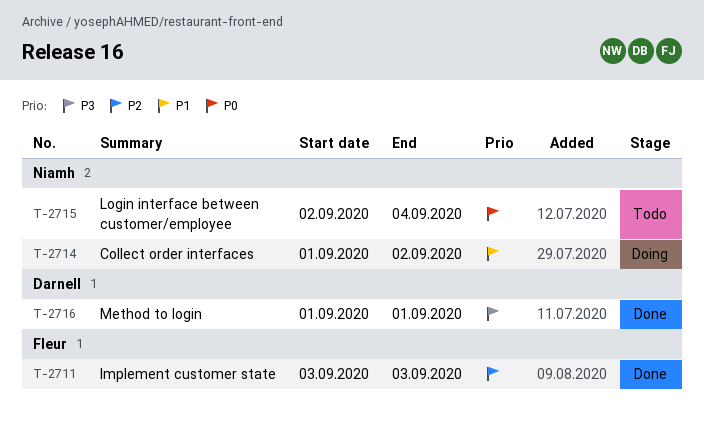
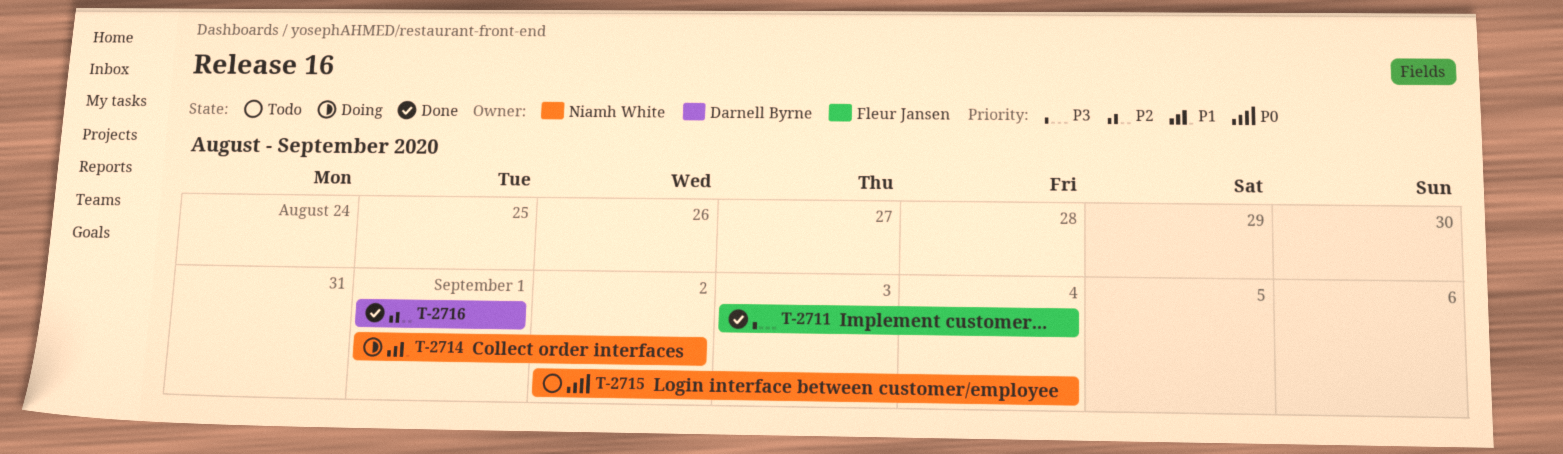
T-2711, priority: P2 -> P3
T-2711, due: Sep 3 -> Sep 4
T-2716, priority: P3 -> P2

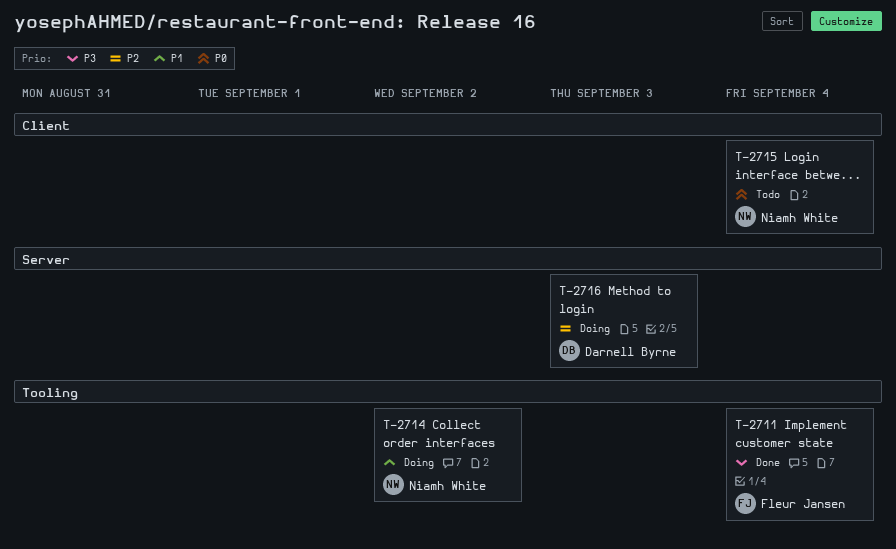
T-2716, status: Done -> Doing
T-2716, due: Sep 1 -> Sep 3

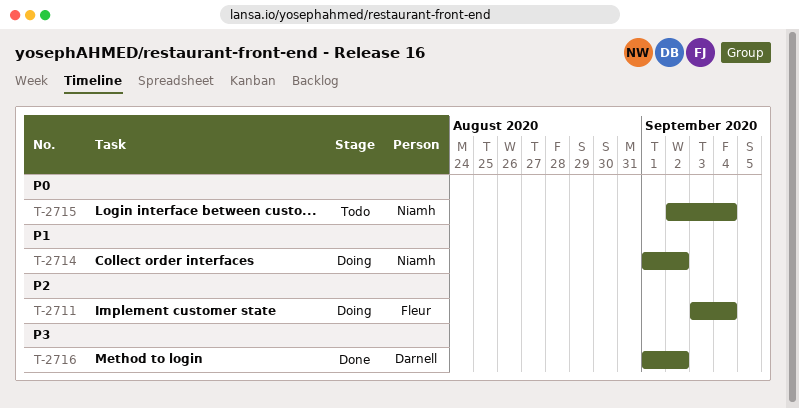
T-2711, status: Done -> Doing
T-2711, priority: P3 -> P2
T-2716, status: Doing -> Done
T-2716, priority: P2 -> P3
T-2716, due: Sep 3 -> Sep 2

